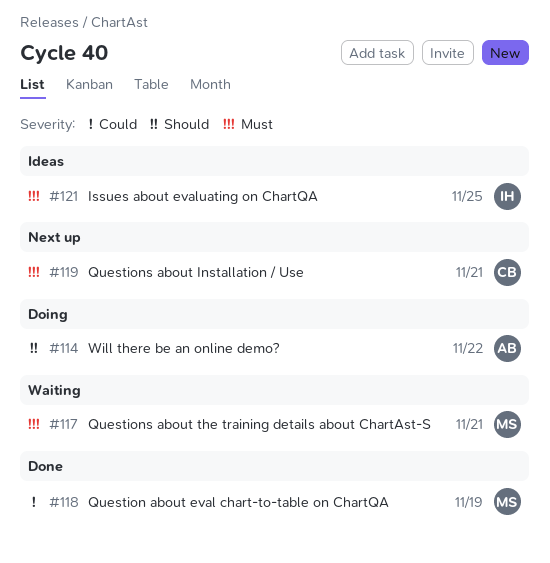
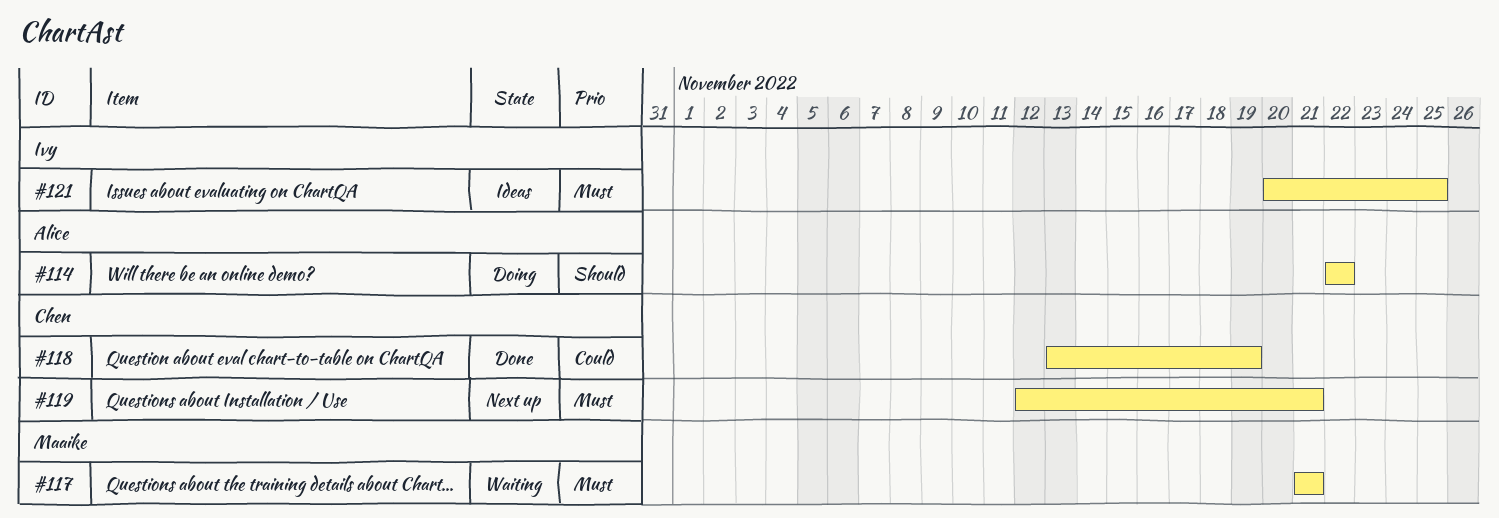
#118, owner: Maaike -> Chen

